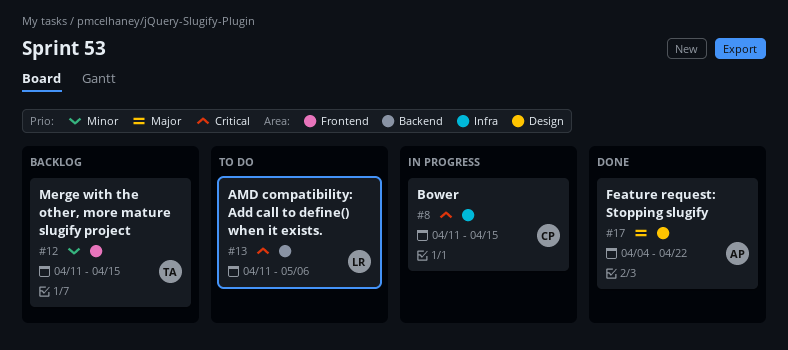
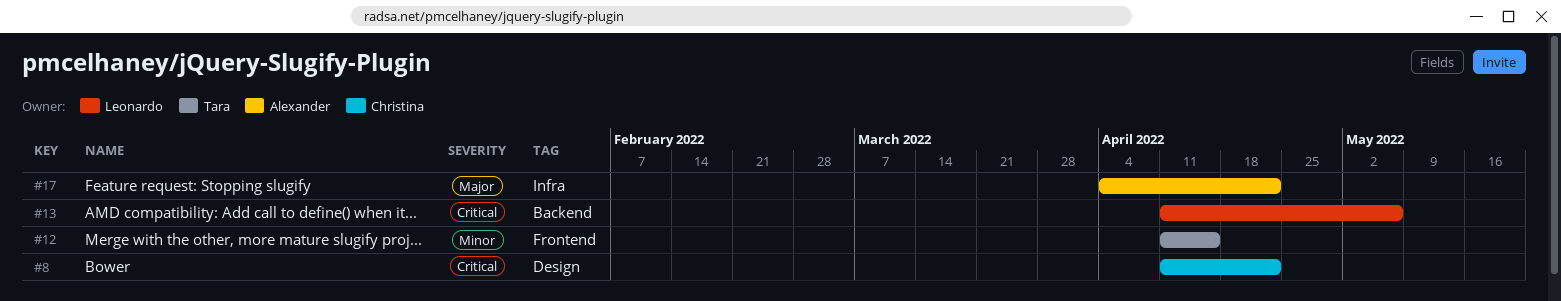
#8, label: Infra -> Design
#8, due: Apr 15 -> Apr 22
#17, label: Design -> Infra

